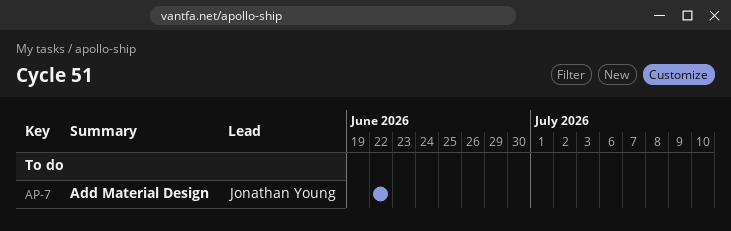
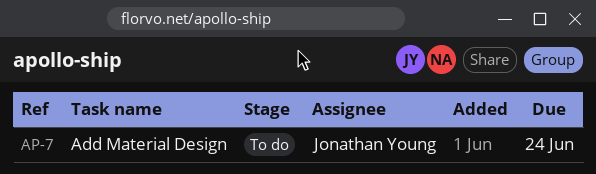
AP-7, due: Jun 22 -> Jun 24

